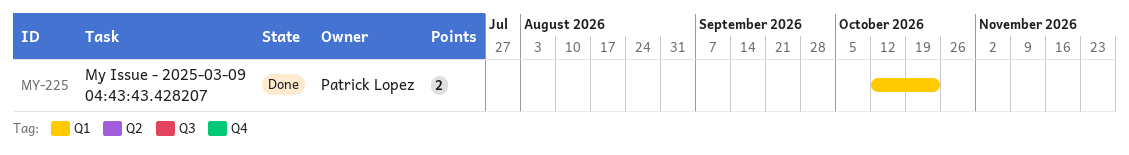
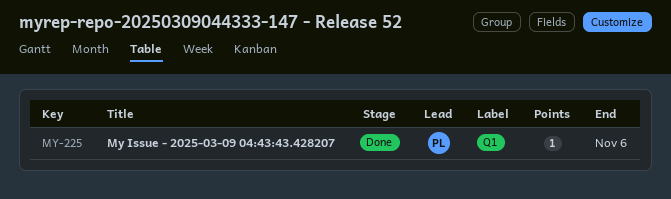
MY-225, estimate: 2 -> 1
MY-225, due: Oct 23 -> Nov 6

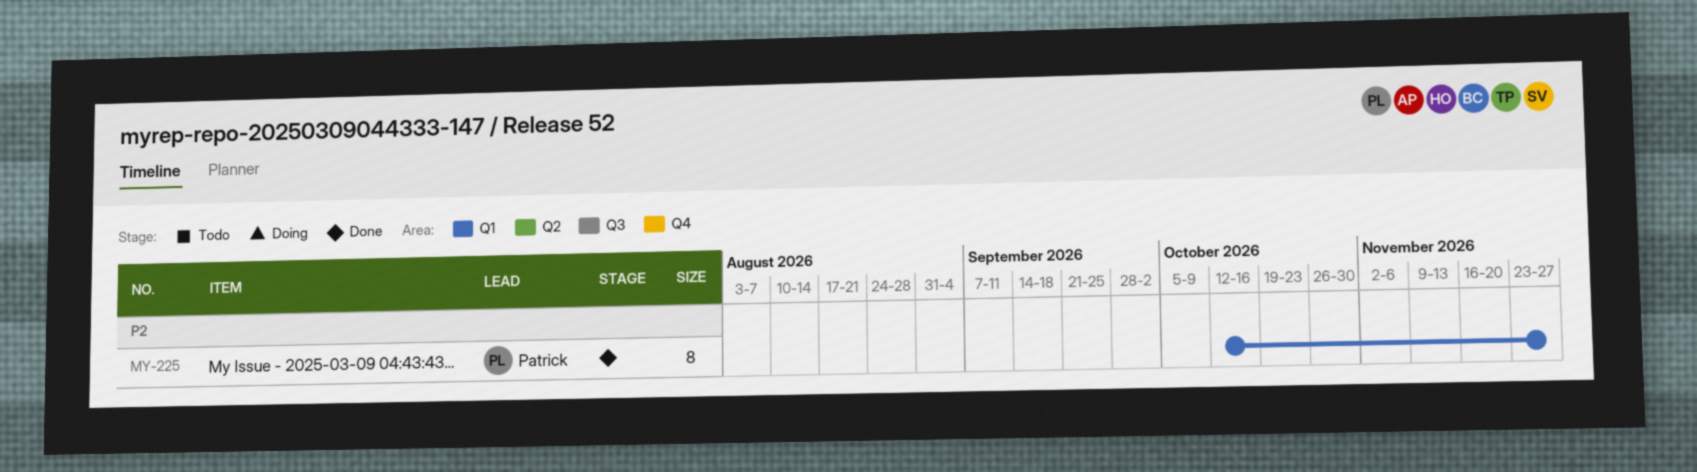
MY-225, estimate: 1 -> 8
MY-225, due: Nov 6 -> Nov 27

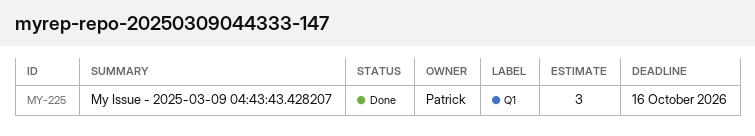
MY-225, estimate: 8 -> 3
MY-225, due: Nov 27 -> Oct 16

